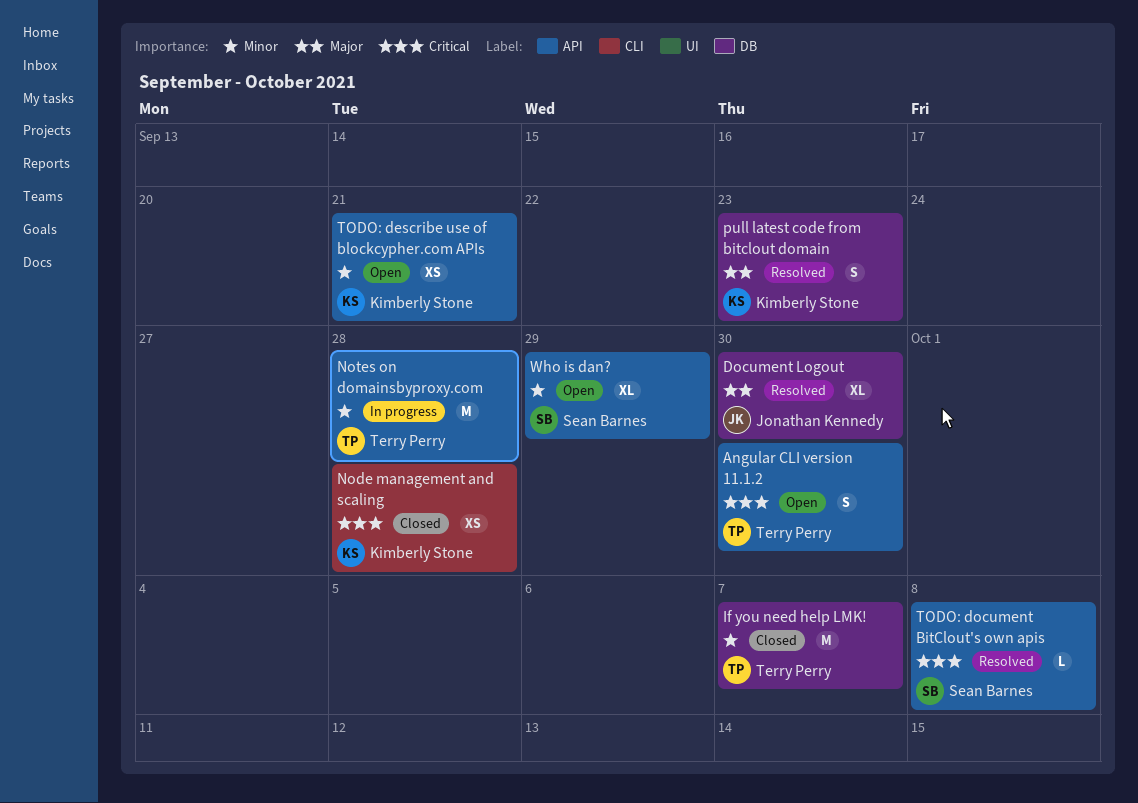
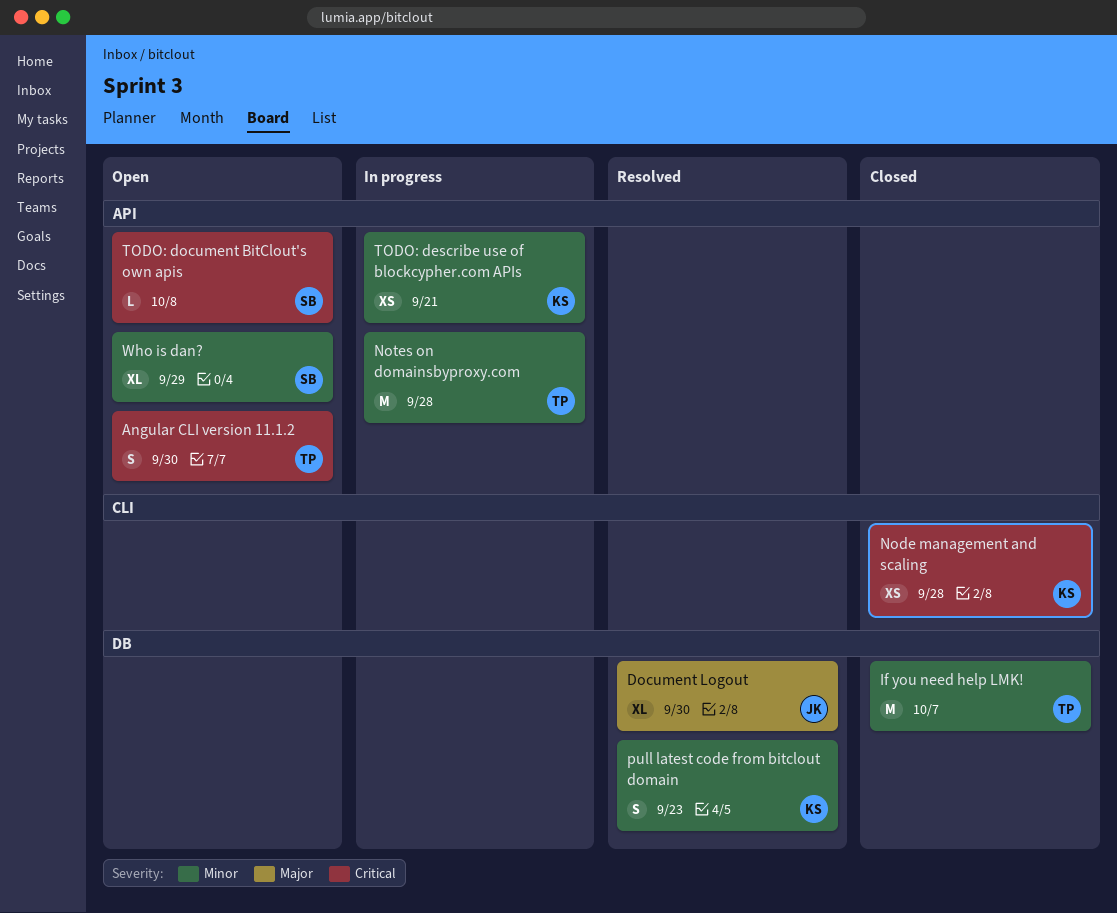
pull latest code from bitclout domain, priority: Major -> Minor
TODO: describe use of blockcypher.com APIs, status: Open -> In progress
TODO: document BitClout's own apis, status: Resolved -> Open

